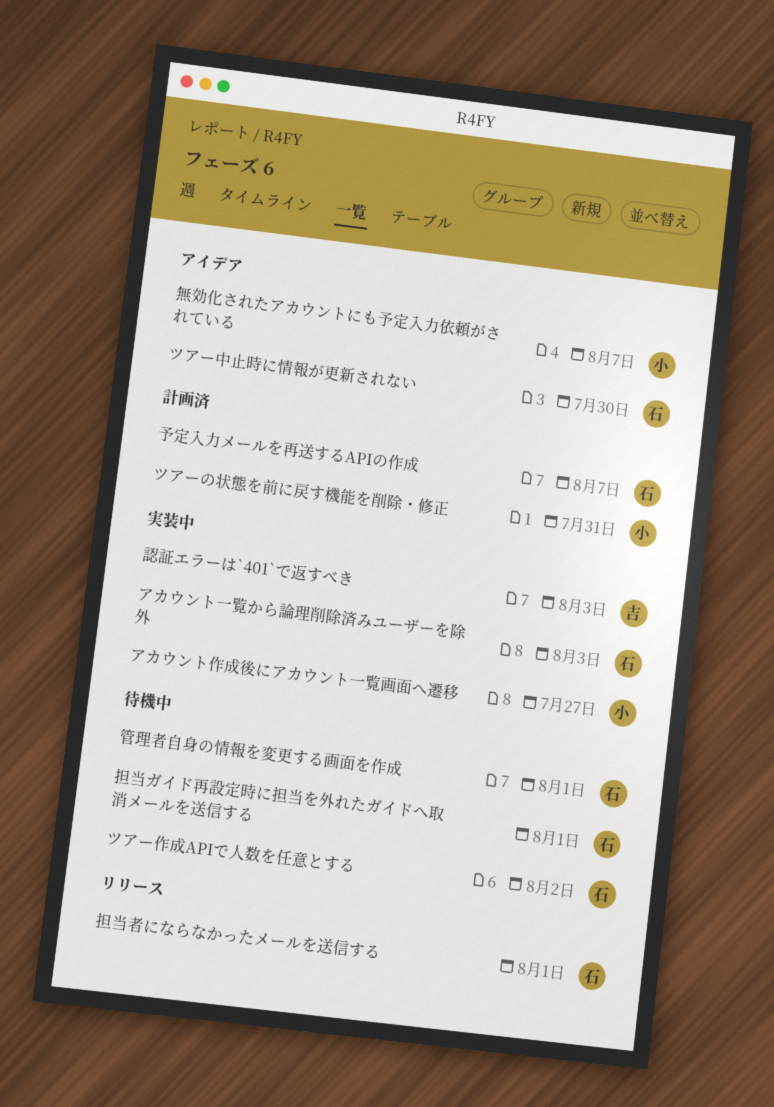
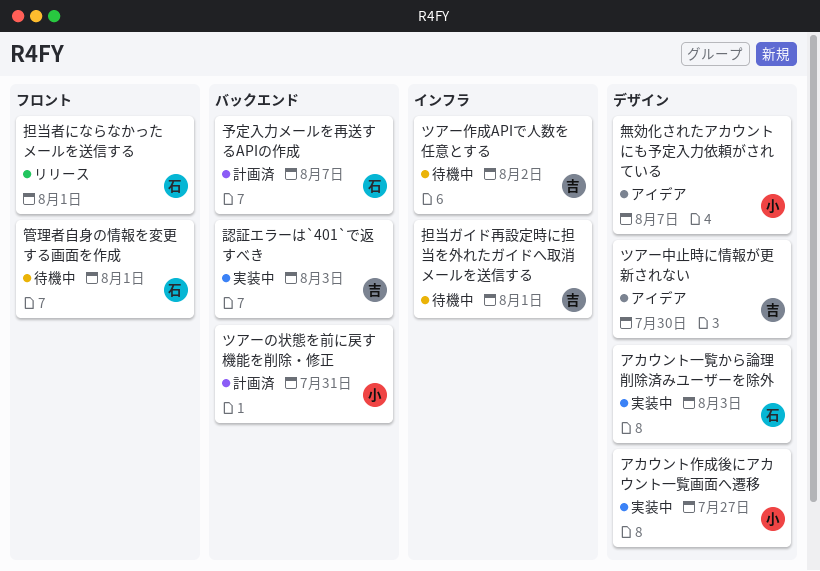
ツアー中止時に情報が更新されない, owner: 石 -> 吉
ツアー作成APIで人数を任意とする, owner: 石 -> 吉
担当ガイド再設定時に担当を外れたガイドへ取消メールを送信する, owner: 石 -> 吉

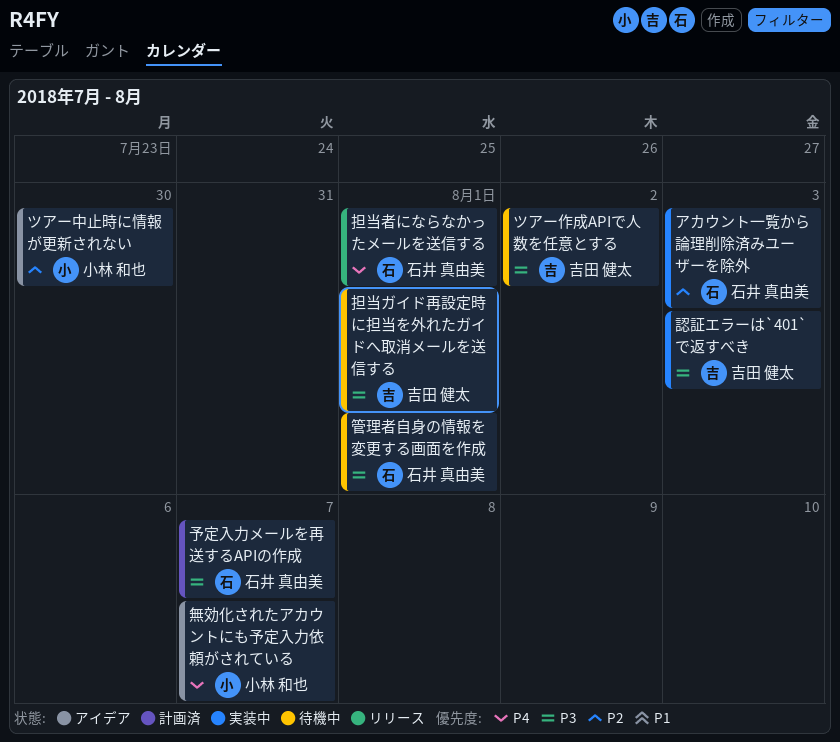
アカウント作成後にアカウント一覧画面へ遷移: present -> none
ツアーの状態を前に戻す機能を削除・修正: present -> none
ツアー中止時に情報が更新されない, owner: 吉田 健太 -> 小林 和也

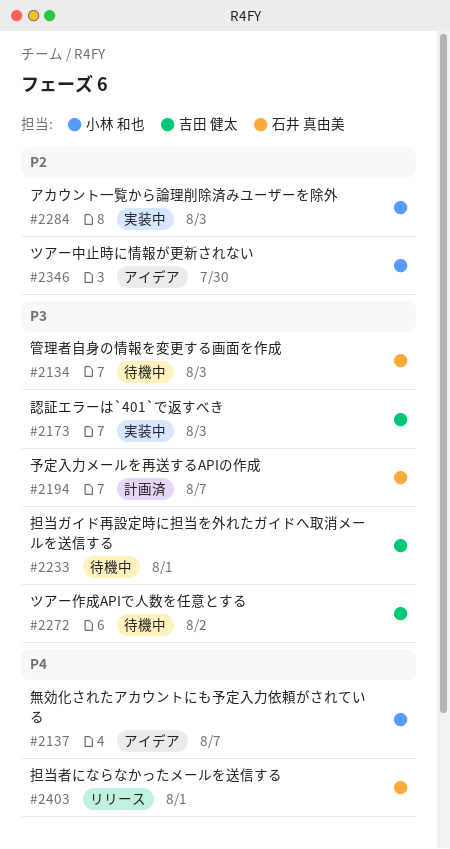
アカウント一覧から論理削除済みユーザーを除外, owner: 石井 真由美 -> 小林 和也
管理者自身の情報を変更する画面を作成, due: Aug 1 -> Aug 3

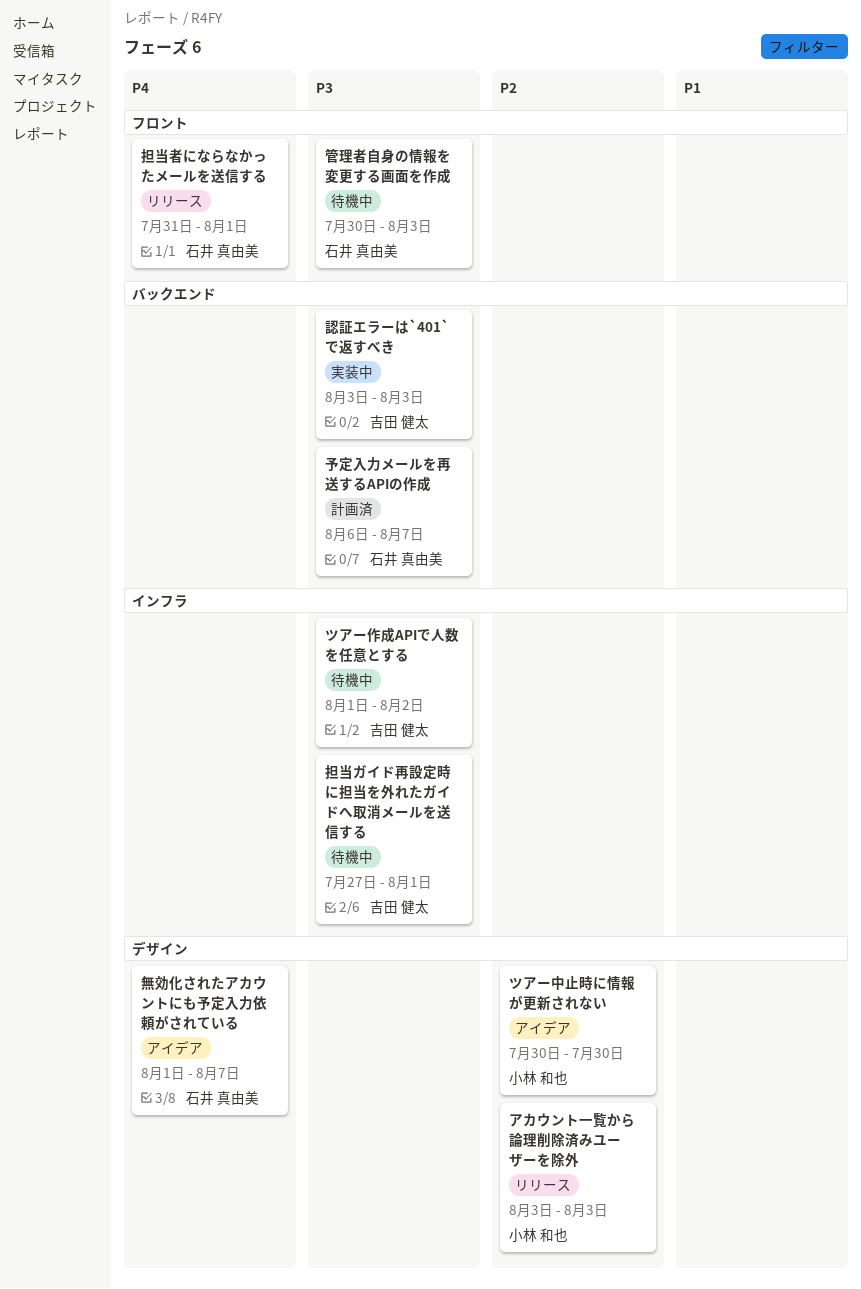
アカウント一覧から論理削除済みユーザーを除外, status: 実装中 -> リリース
無効化されたアカウントにも予定入力依頼がされている, owner: 小林 和也 -> 石井 真由美

